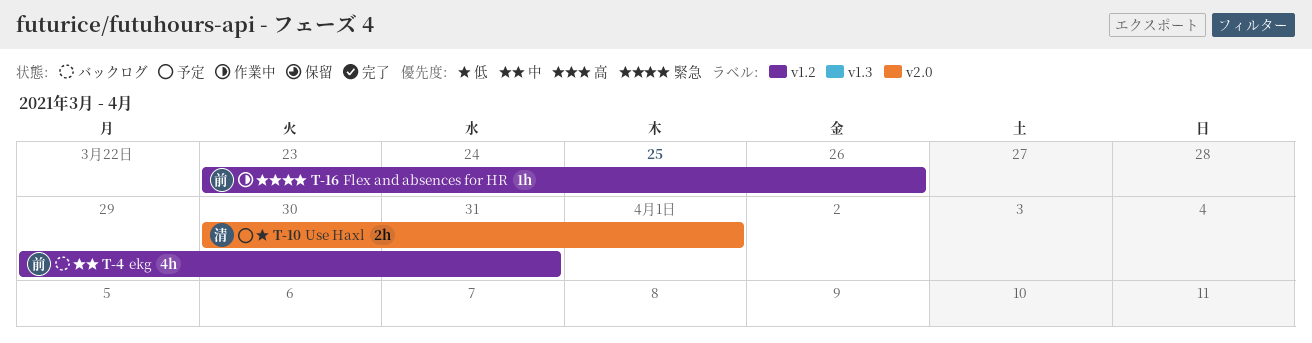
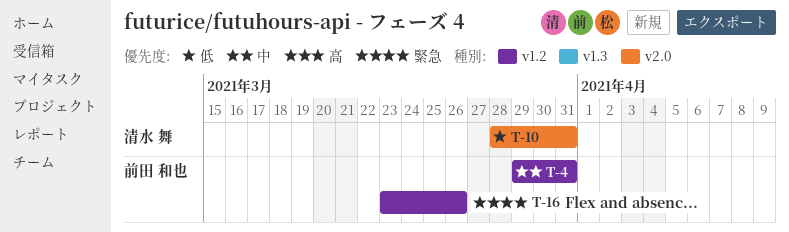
T-10, start: Mar 30 -> Mar 28
T-10, due: Apr 1 -> Mar 31

